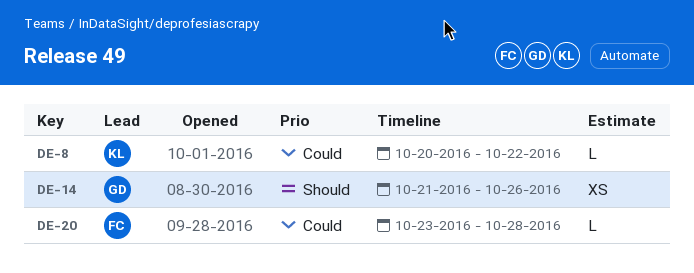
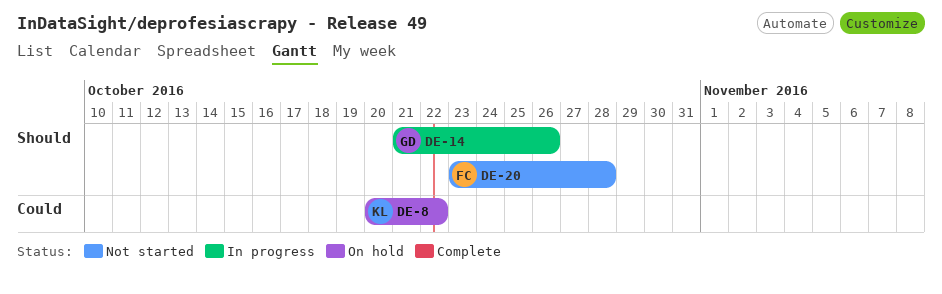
DE-20, priority: Could -> Should

